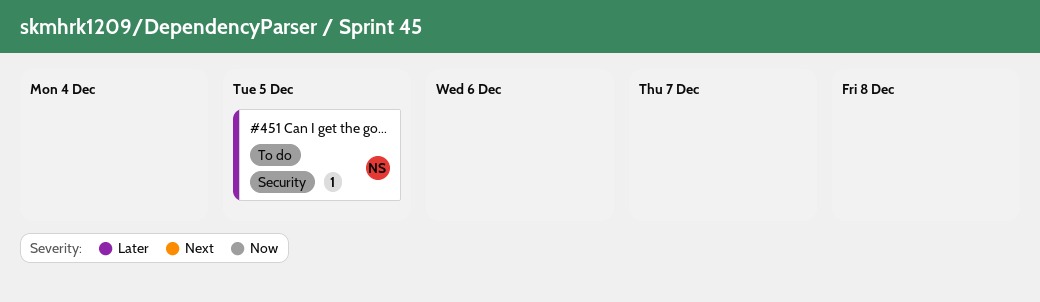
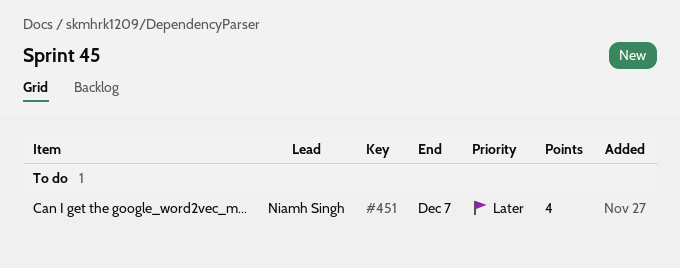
#451, estimate: 1 -> 4
#451, due: Dec 5 -> Dec 7

